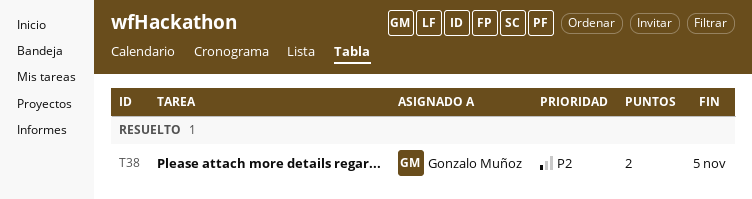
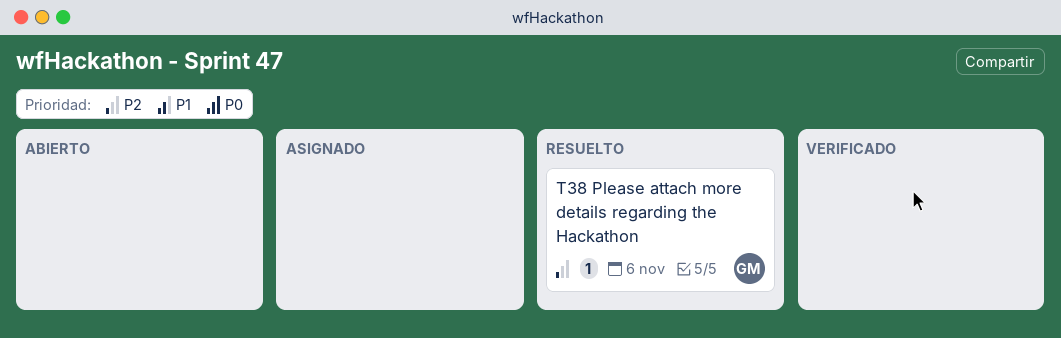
T38, estimate: 2 -> 1
T38, due: Nov 5 -> Nov 6

